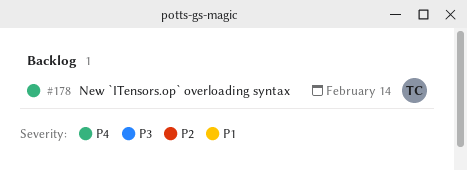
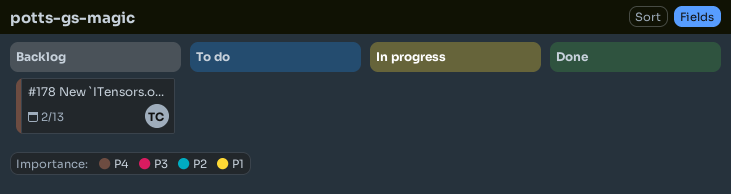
#178, due: Feb 14 -> Feb 13

